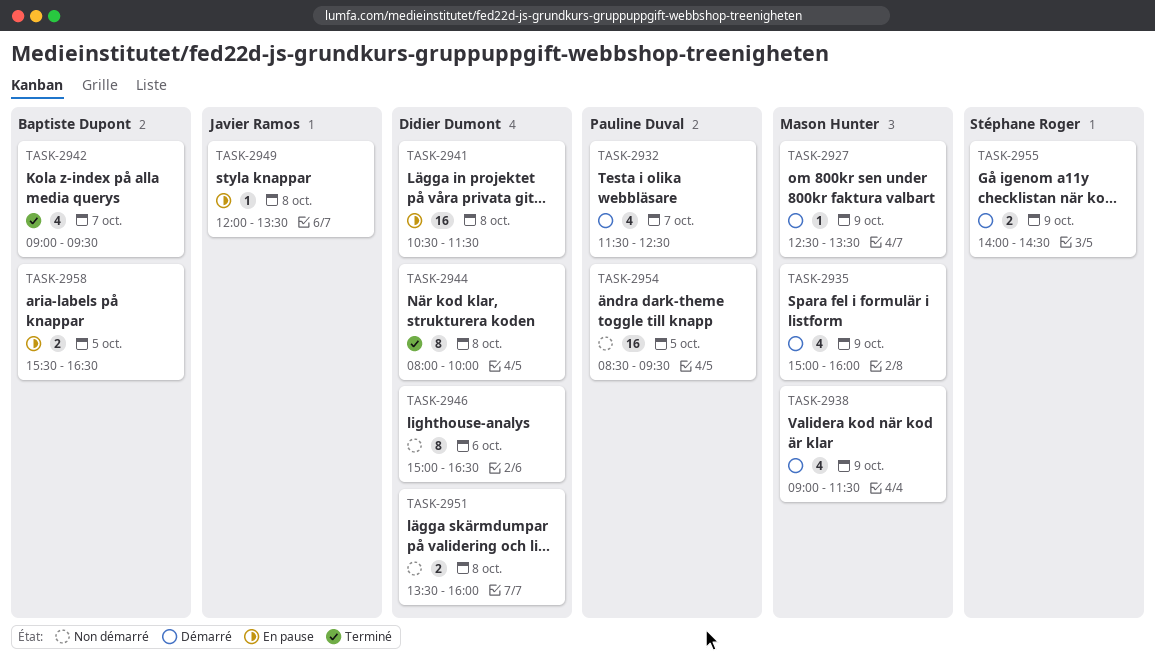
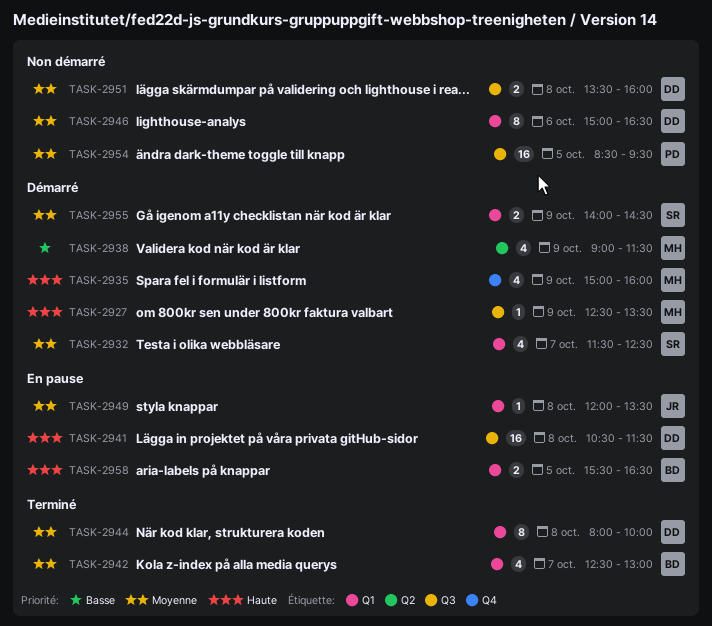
TASK-2932, owner: Pauline Duval -> Stéphane Roger
TASK-2942, begins: 09:00 -> 12:30
TASK-2942, ends: 09:30 -> 13:00

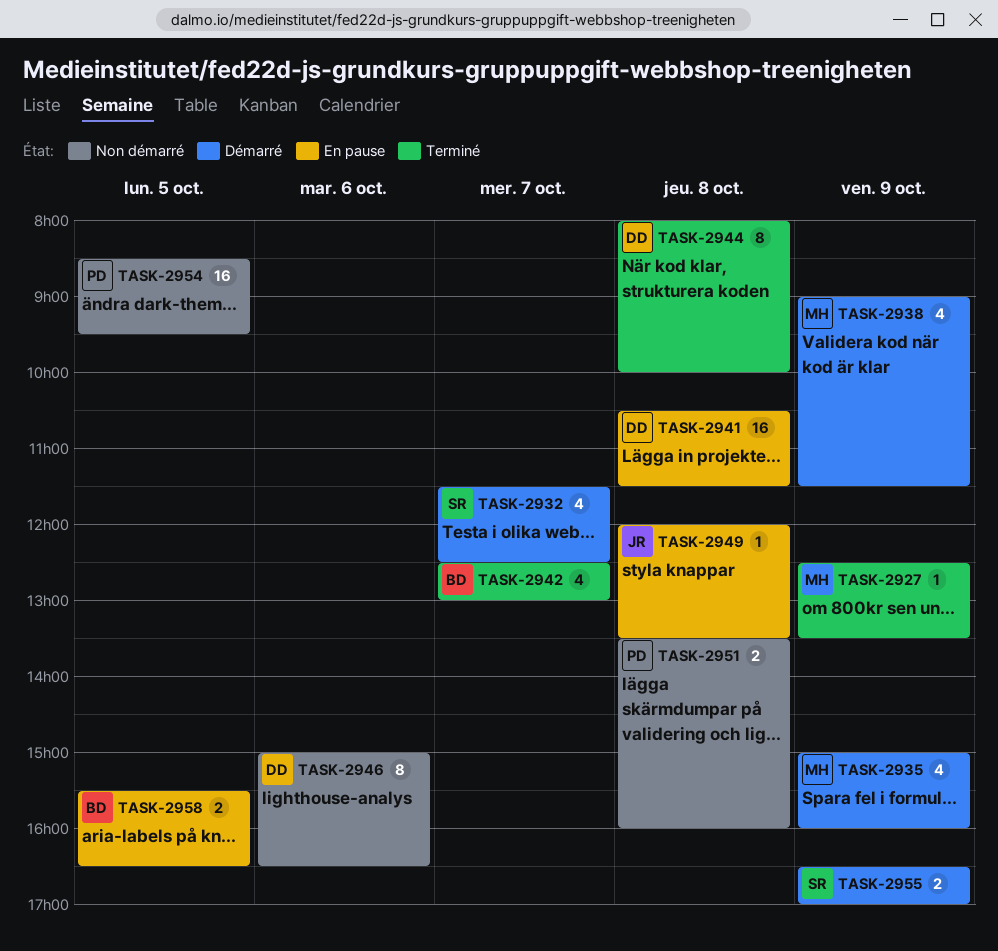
TASK-2927, status: Démarré -> Terminé
TASK-2951, owner: DD -> PD
TASK-2955, begins: 14:00 -> 16:30
TASK-2955, ends: 14:30 -> 17:00

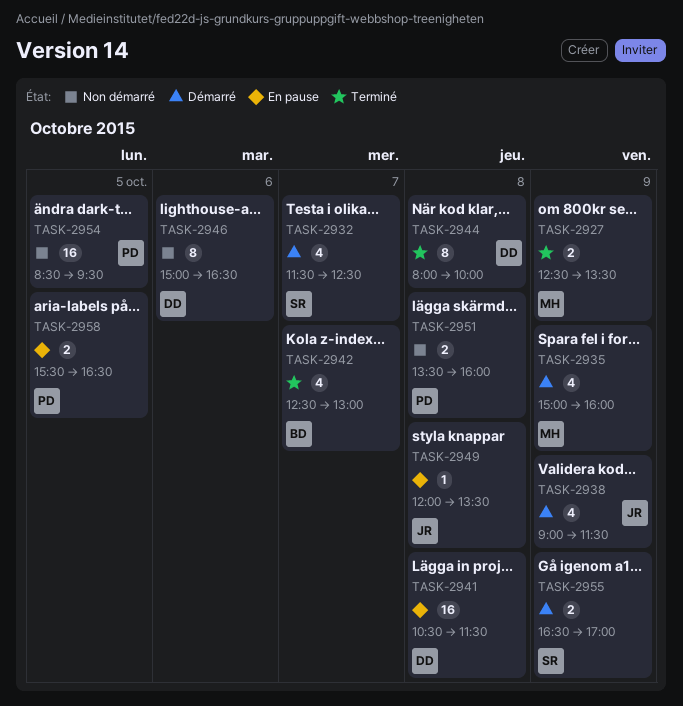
TASK-2927, estimate: 1 -> 2
TASK-2938, owner: MH -> JR
TASK-2958, owner: BD -> PD

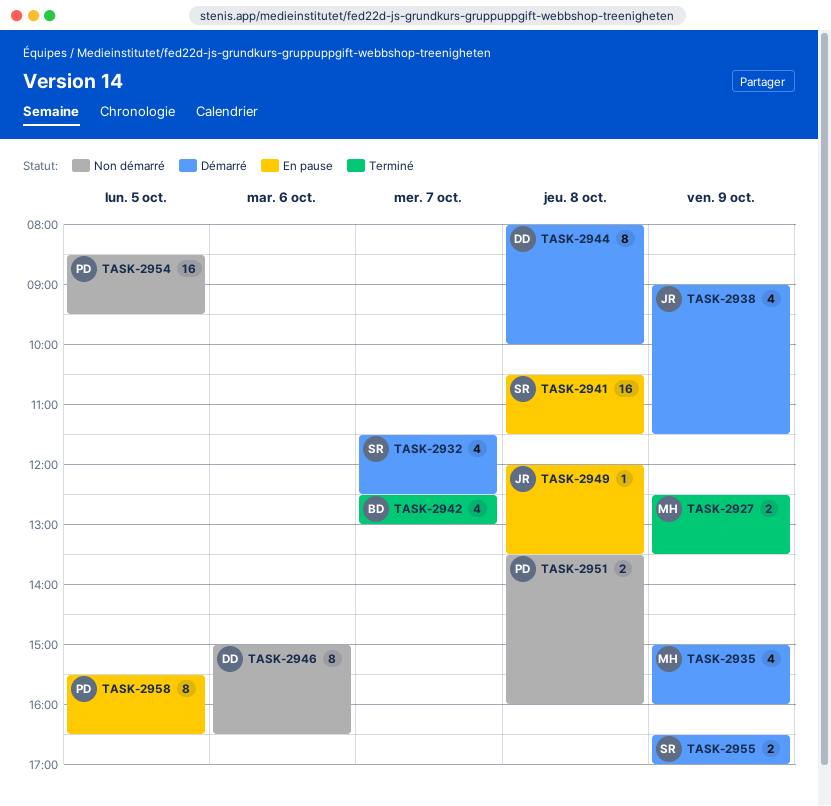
TASK-2941, owner: DD -> SR
TASK-2944, status: Terminé -> Démarré
TASK-2958, estimate: 2 -> 8

